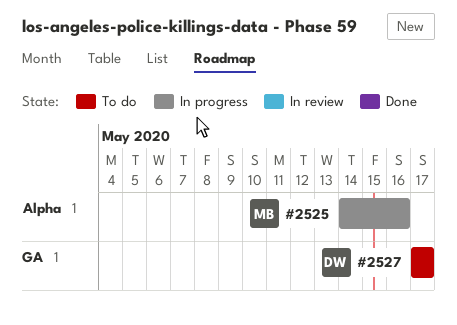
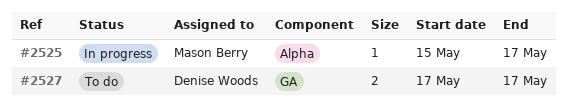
#2525, start: May 14 -> May 15
#2525, due: May 16 -> May 17

